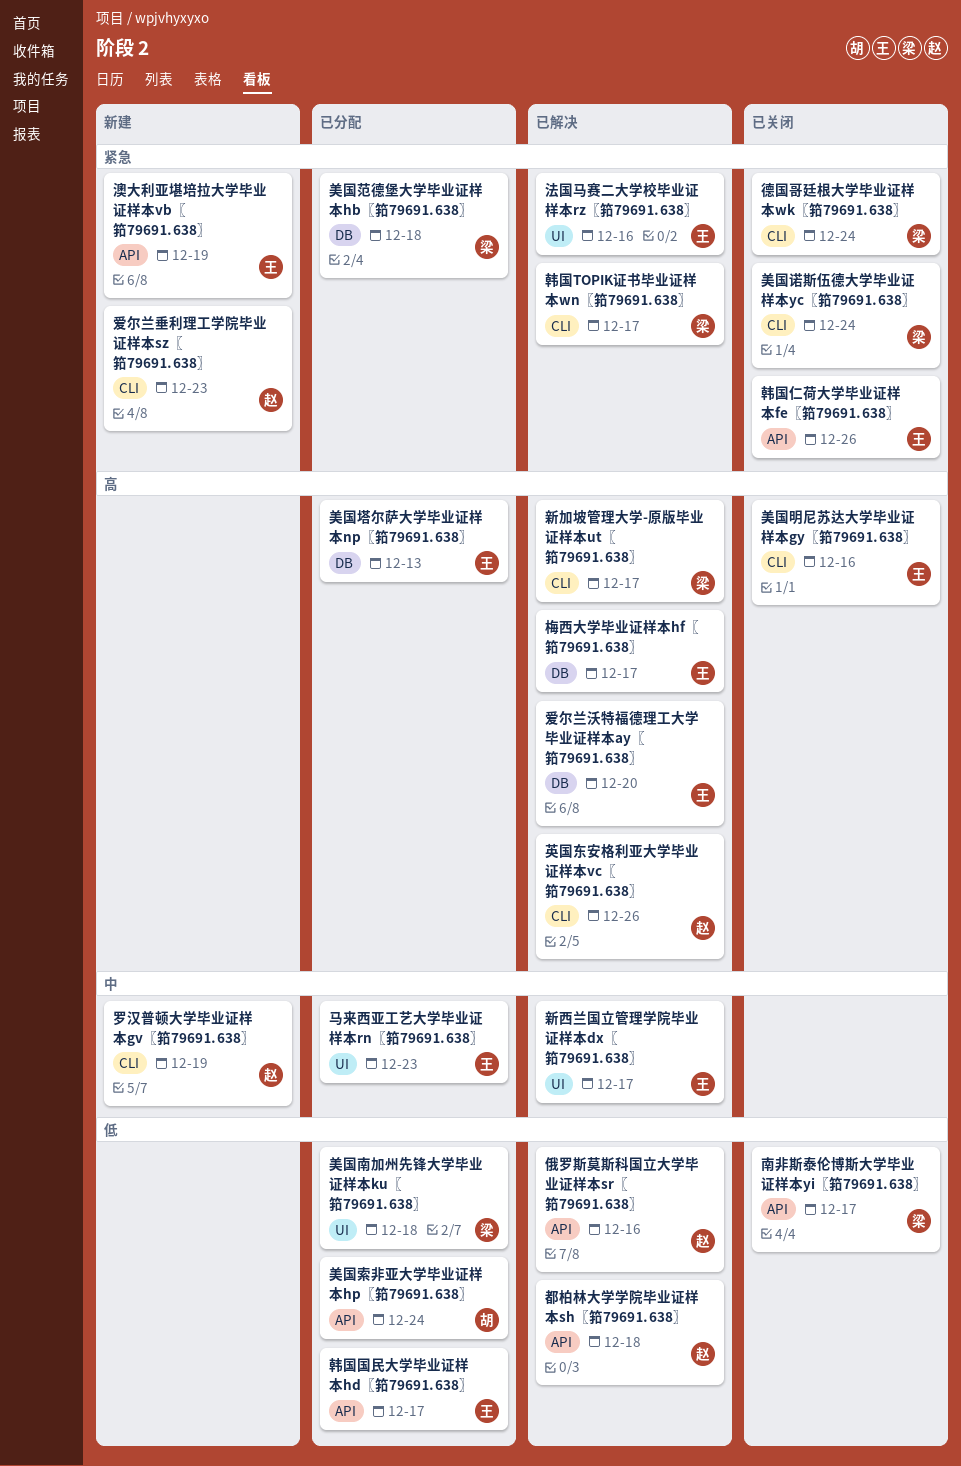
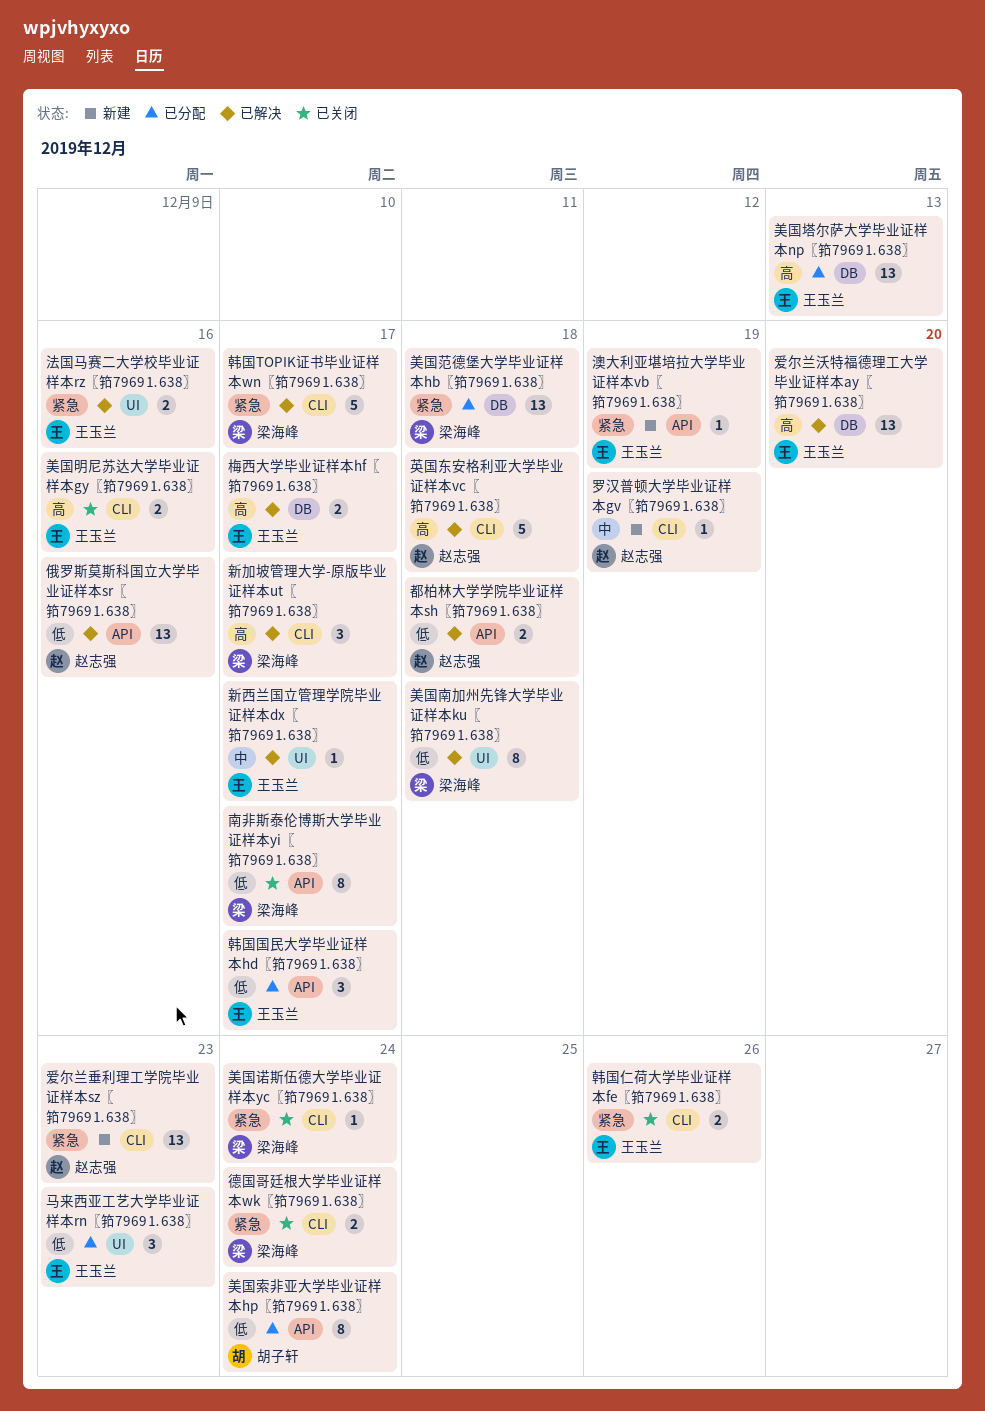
美国南加州先锋大学毕业证样本ku〖筘7969⒈638〗, status: 已分配 -> 已解决
英国东安格利亚大学毕业证样本vc〖筘7969⒈638〗, due: Dec 26 -> Dec 18
韩国仁荷大学毕业证样本fe〖筘7969⒈638〗, label: API -> CLI
马来西亚工艺大学毕业证样本rn〖筘7969⒈638〗, priority: 中 -> 低

